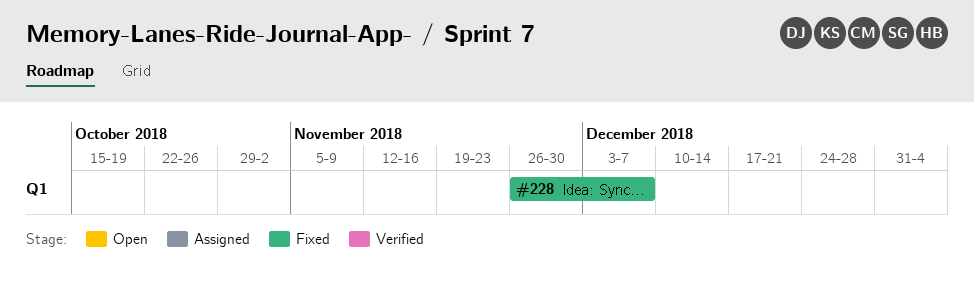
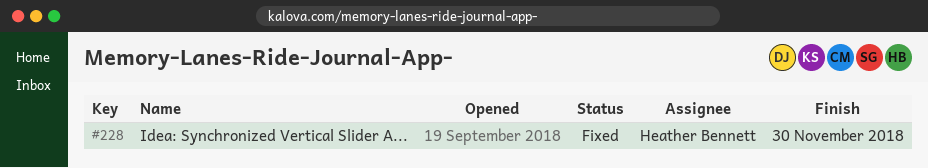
#228, due: Dec 7 -> Nov 30

